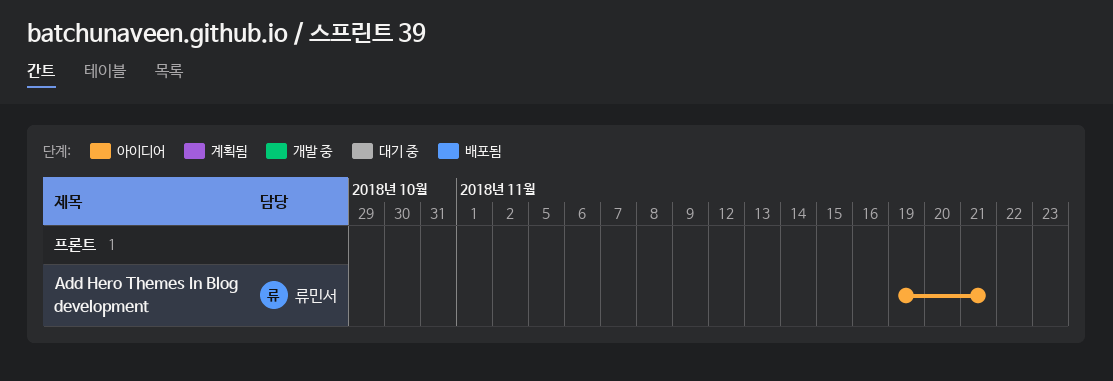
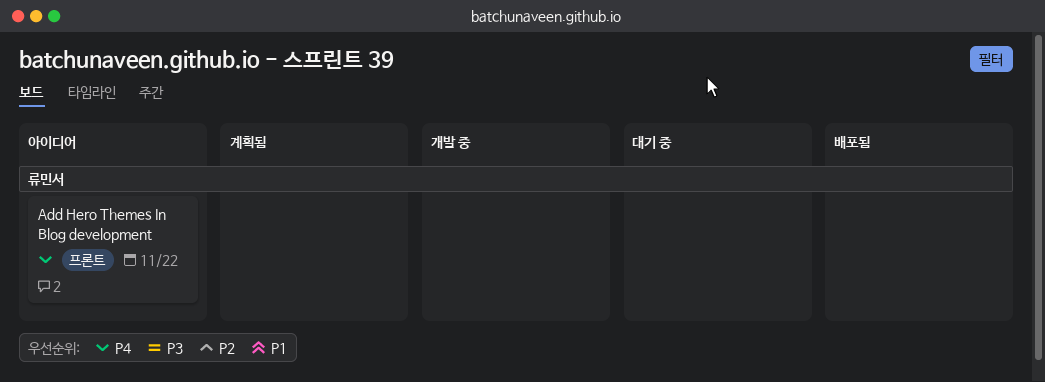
Add Hero Themes In Blog development, due: Nov 21 -> Nov 22

